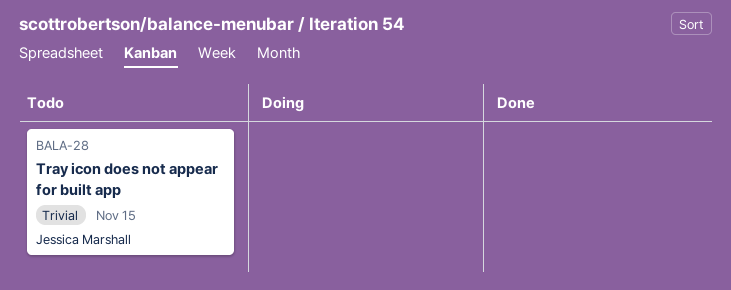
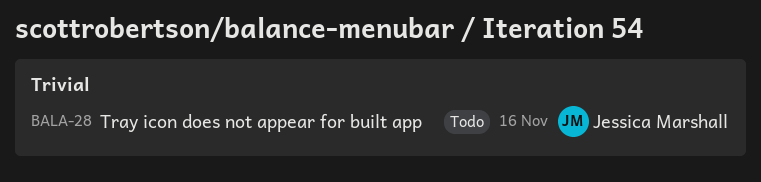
BALA-28, due: Nov 15 -> Nov 16

